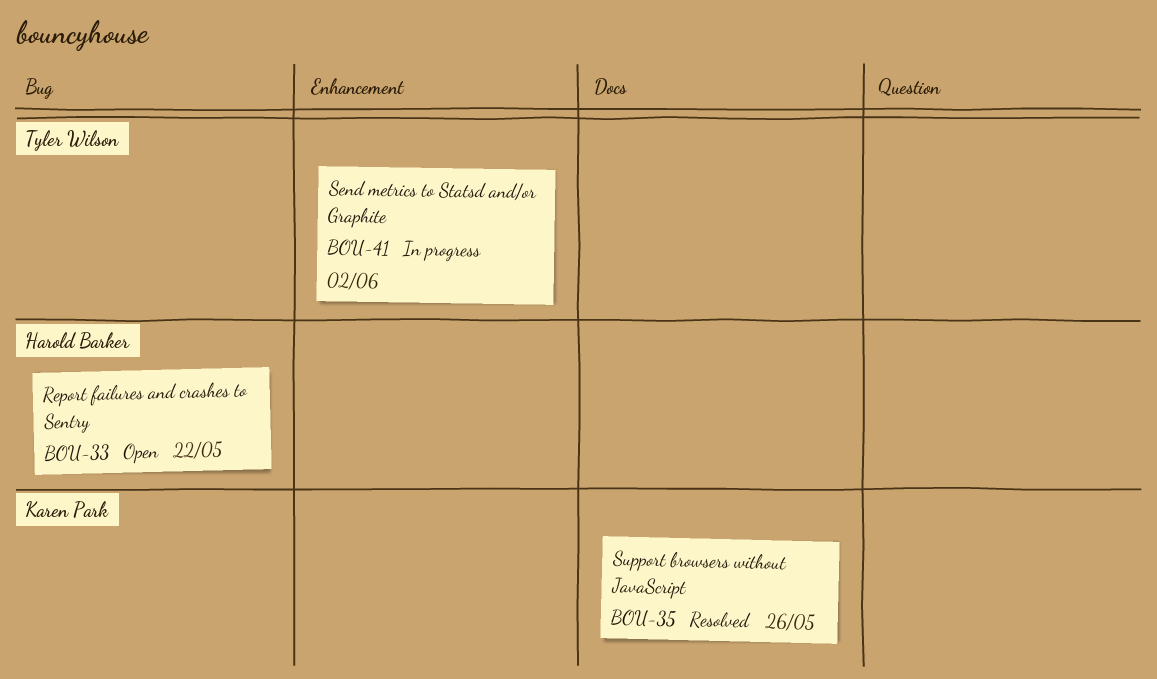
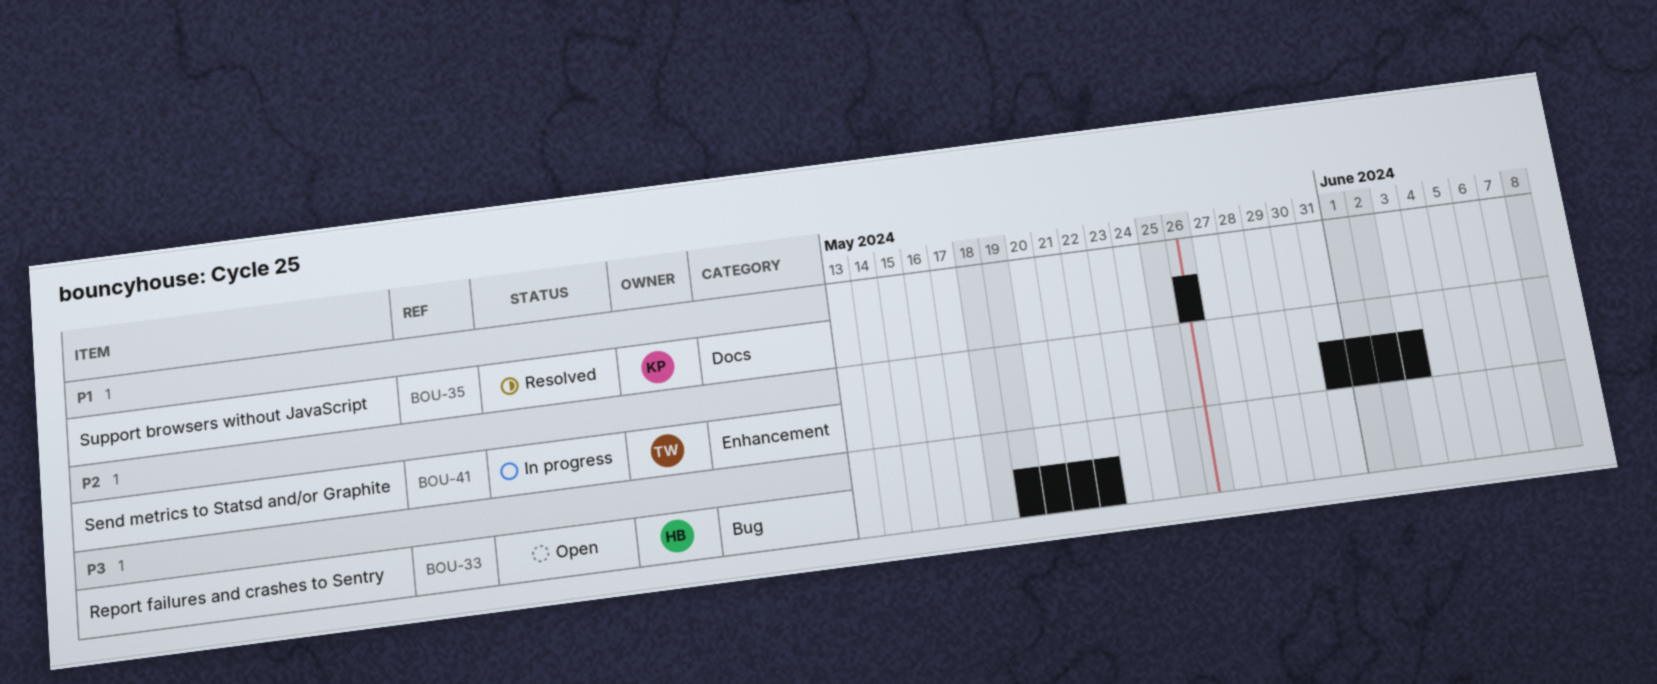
BOU-41, due: Jun 2 -> Jun 3

